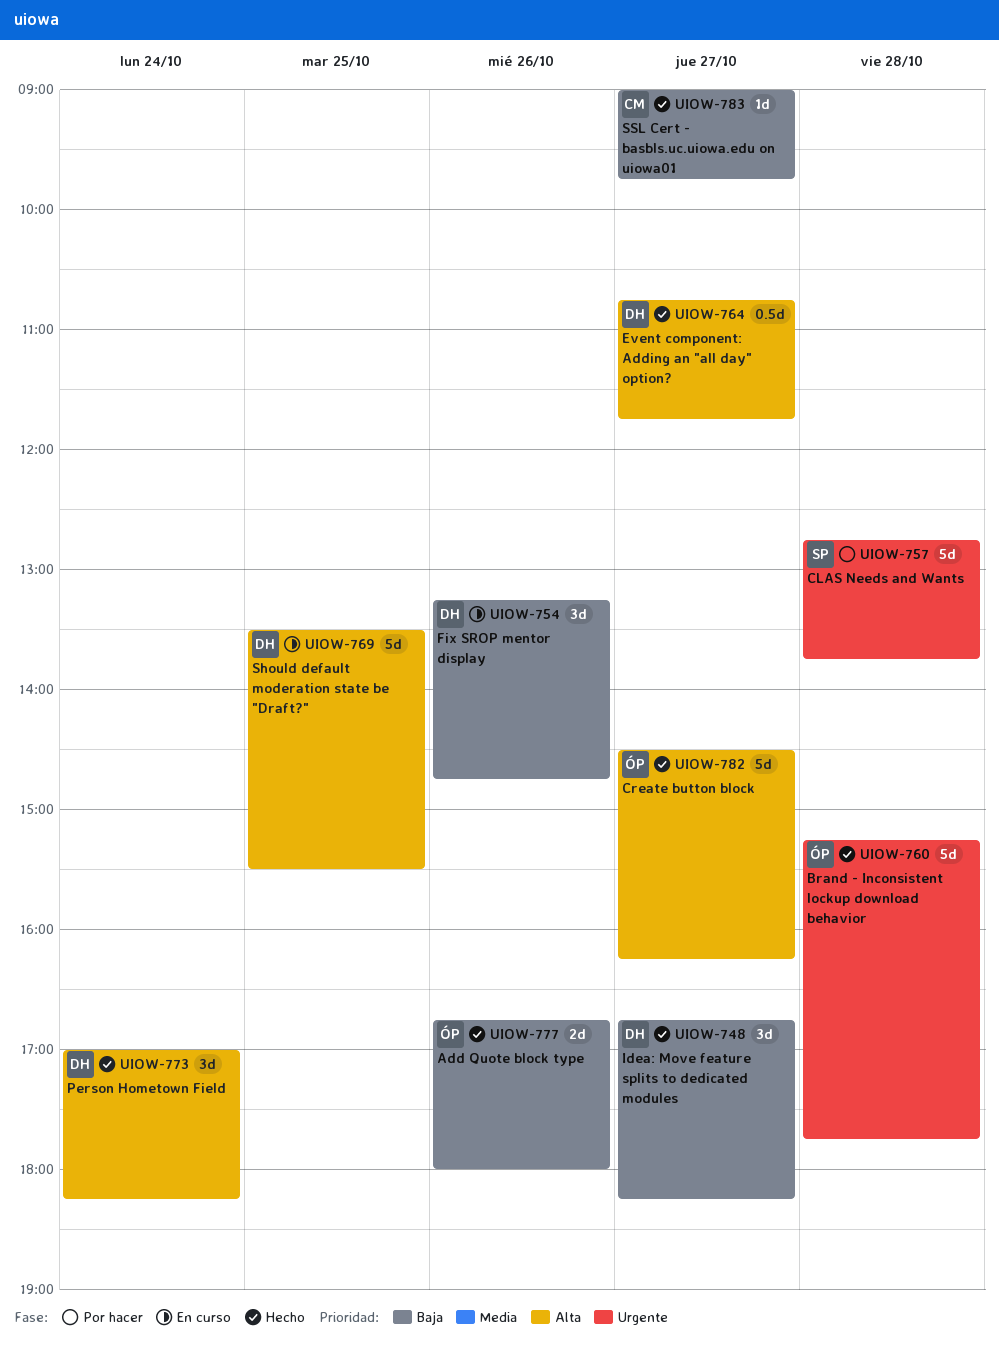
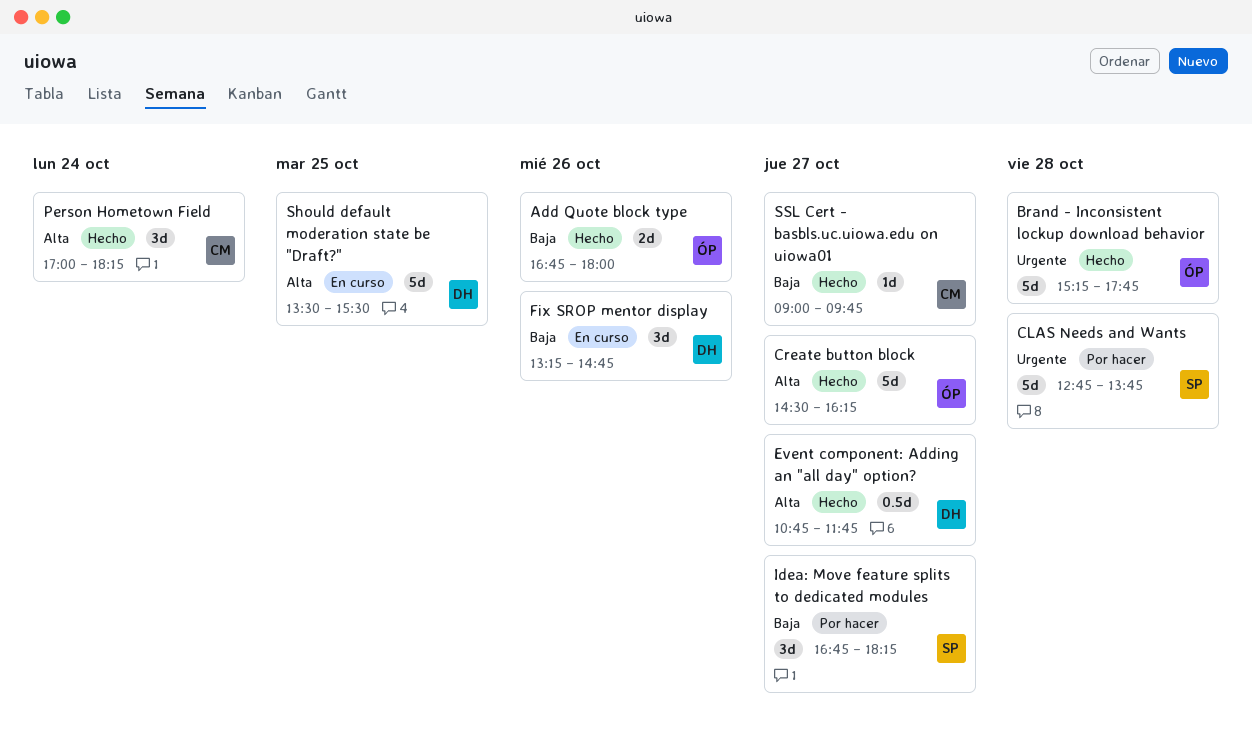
Idea: Move feature splits to dedicated modules, status: Hecho -> Por hacer
Idea: Move feature splits to dedicated modules, owner: DH -> SP
Person Hometown Field, owner: DH -> CM

